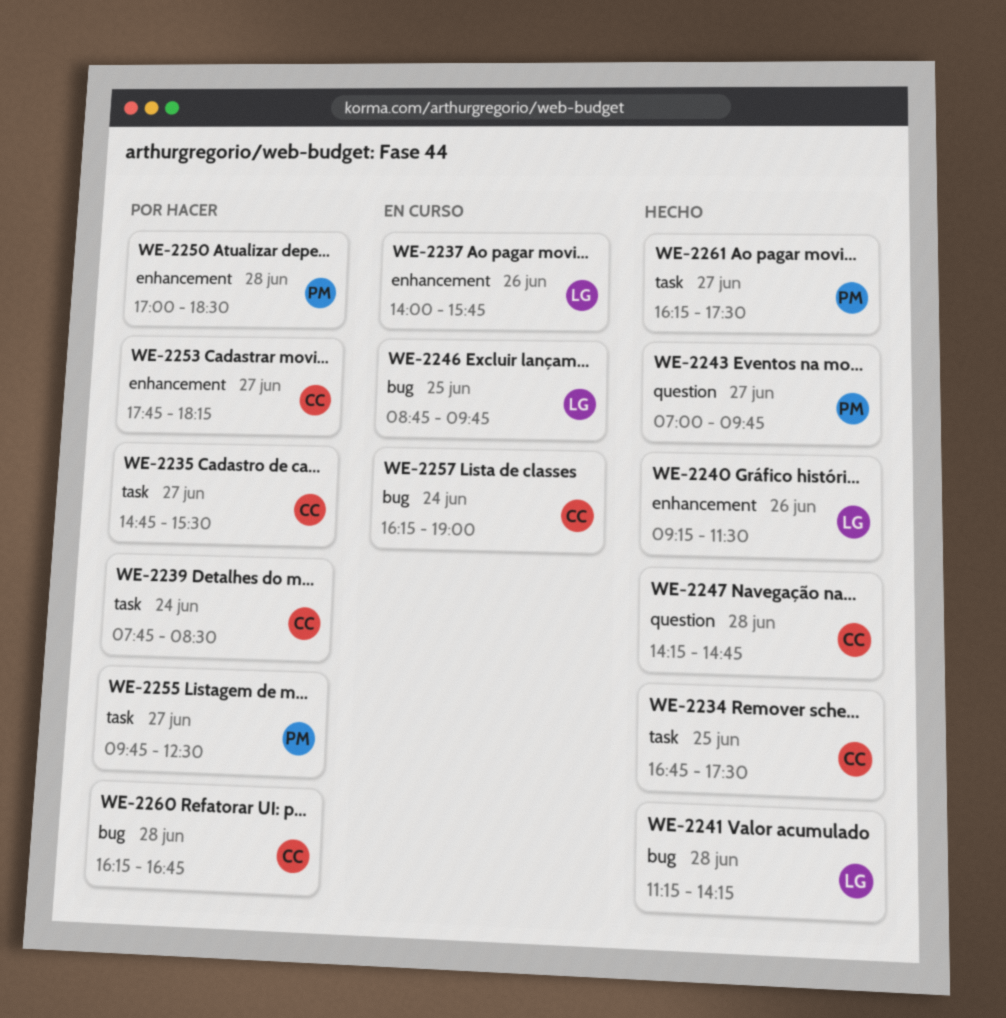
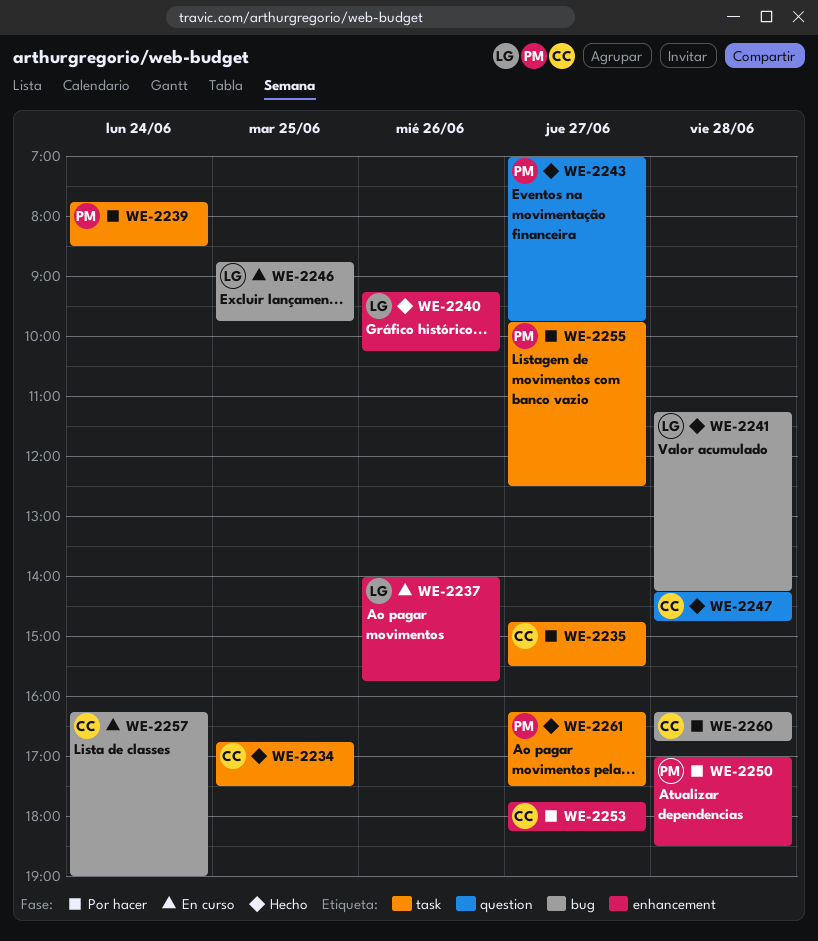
WE-2239, owner: CC -> PM
WE-2240, ends: 11:30 -> 10:15

